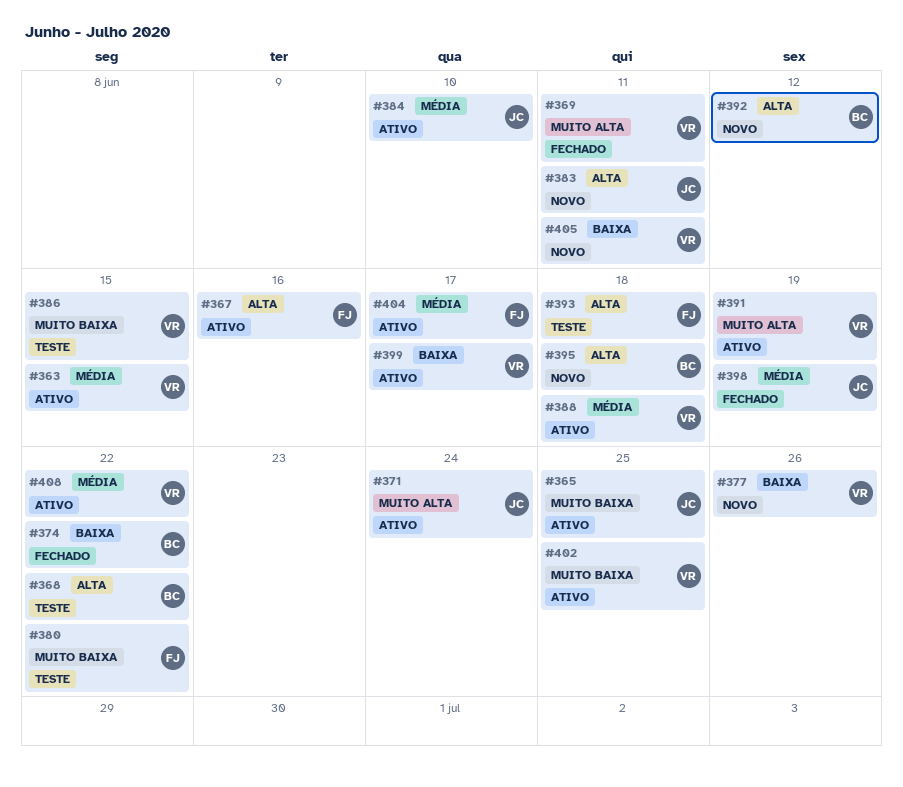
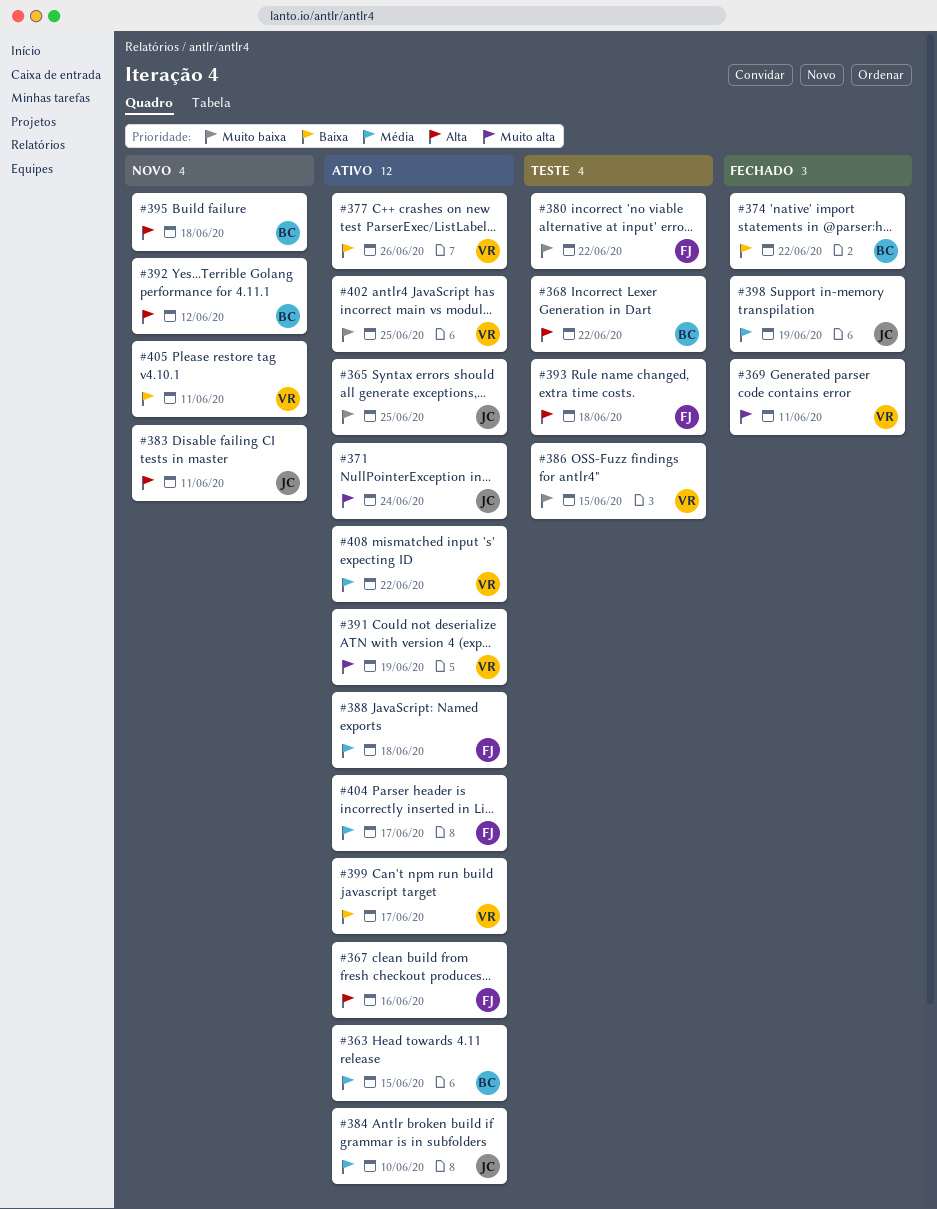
#363, owner: VR -> BC
#377, status: Novo -> Ativo
#388, owner: VR -> FJ

